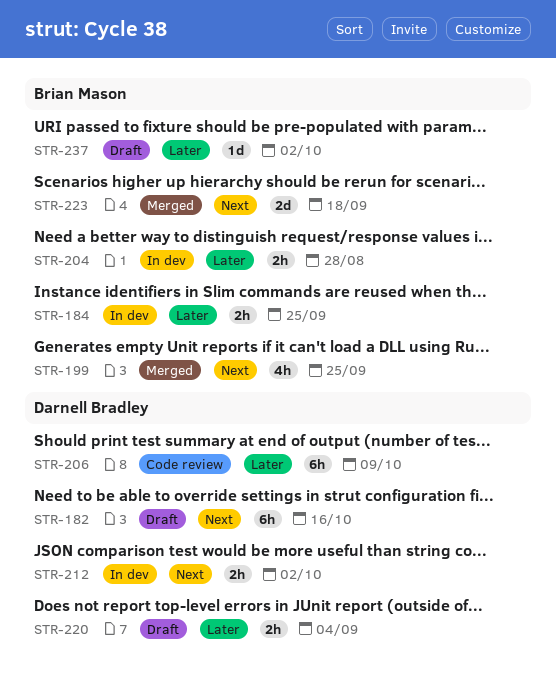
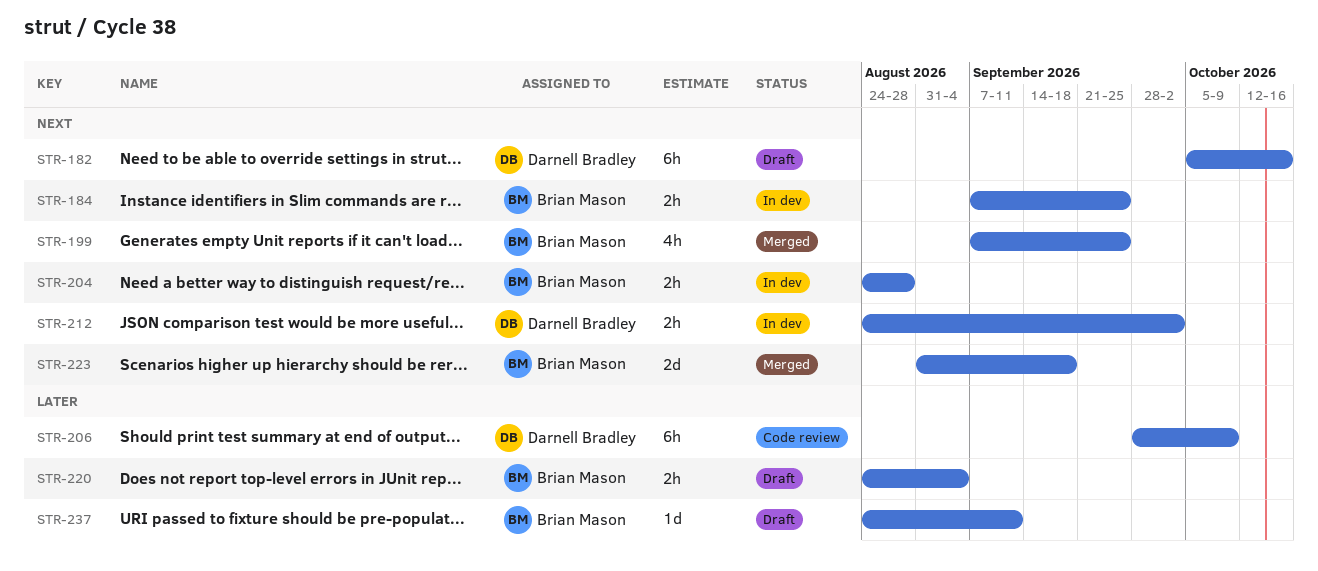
STR-184, priority: Later -> Next
STR-204, priority: Later -> Next
STR-220, owner: Darnell Bradley -> Brian Mason
STR-237, due: Oct 2 -> Sep 11

